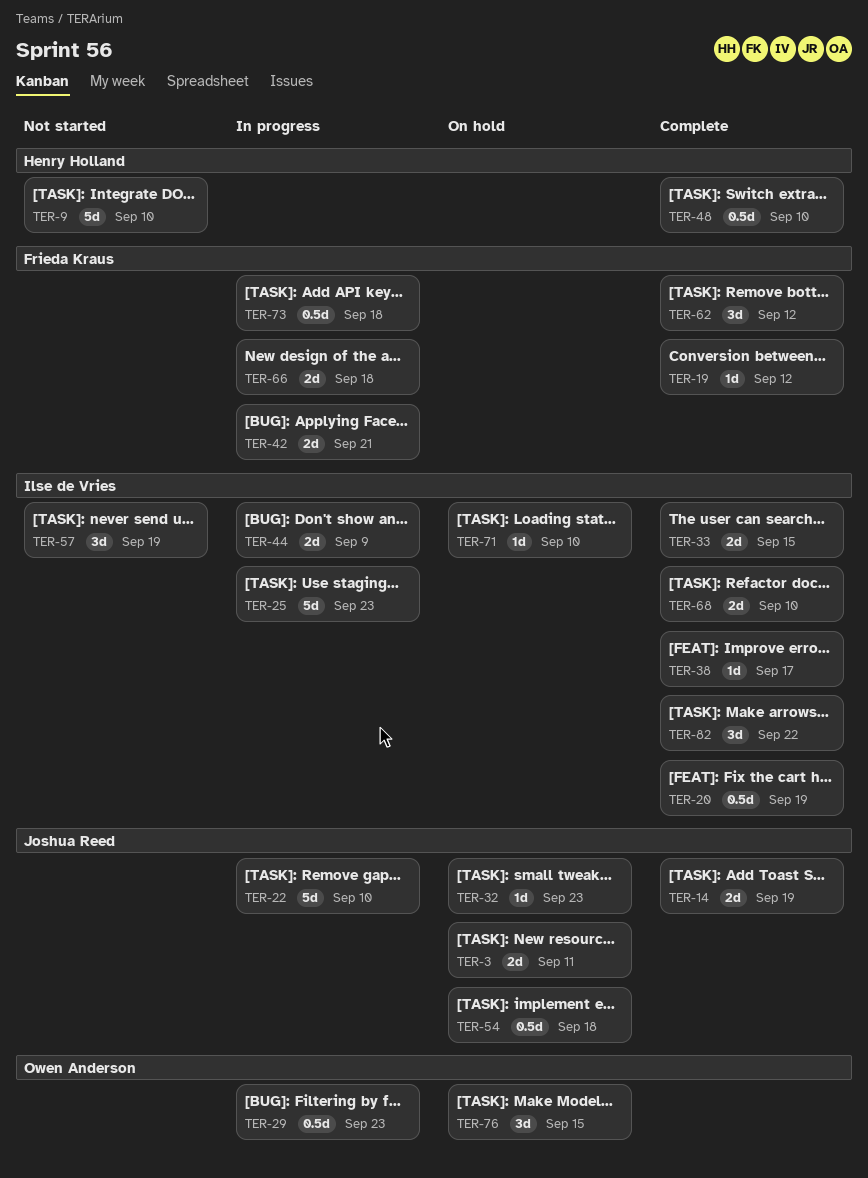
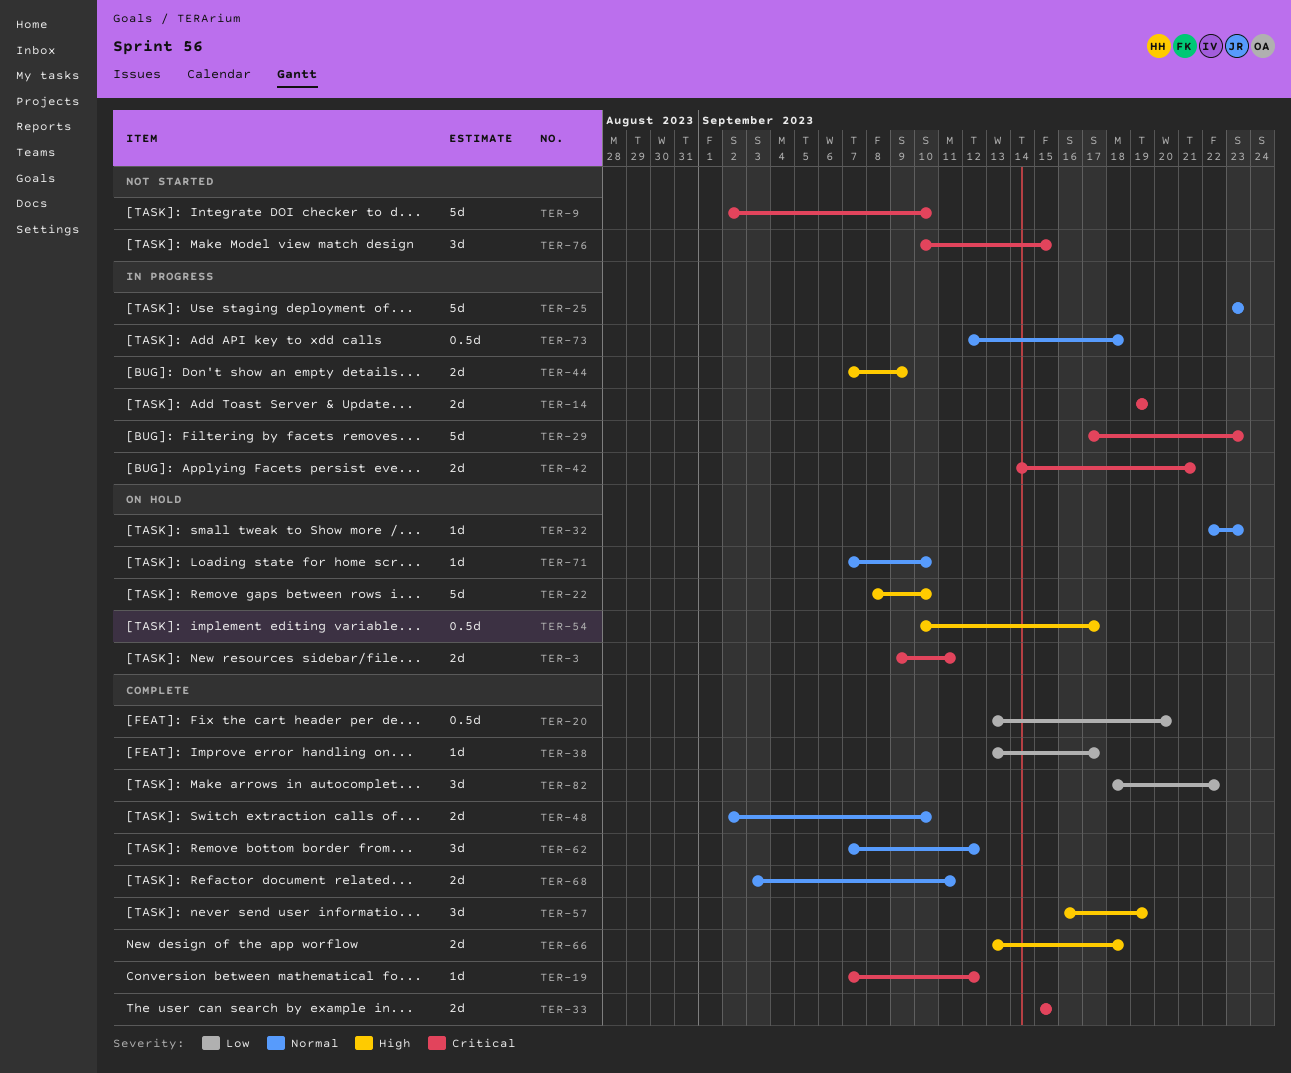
TER-14, status: Complete -> In progress
TER-20, due: Sep 19 -> Sep 20
TER-22, status: In progress -> On hold
TER-29, estimate: 0.5d -> 5d
TER-48, estimate: 0.5d -> 2d
TER-54, due: Sep 18 -> Sep 17
TER-57, status: Not started -> Complete
TER-66, status: In progress -> Complete
TER-68, due: Sep 10 -> Sep 11
TER-76, status: On hold -> Not started

